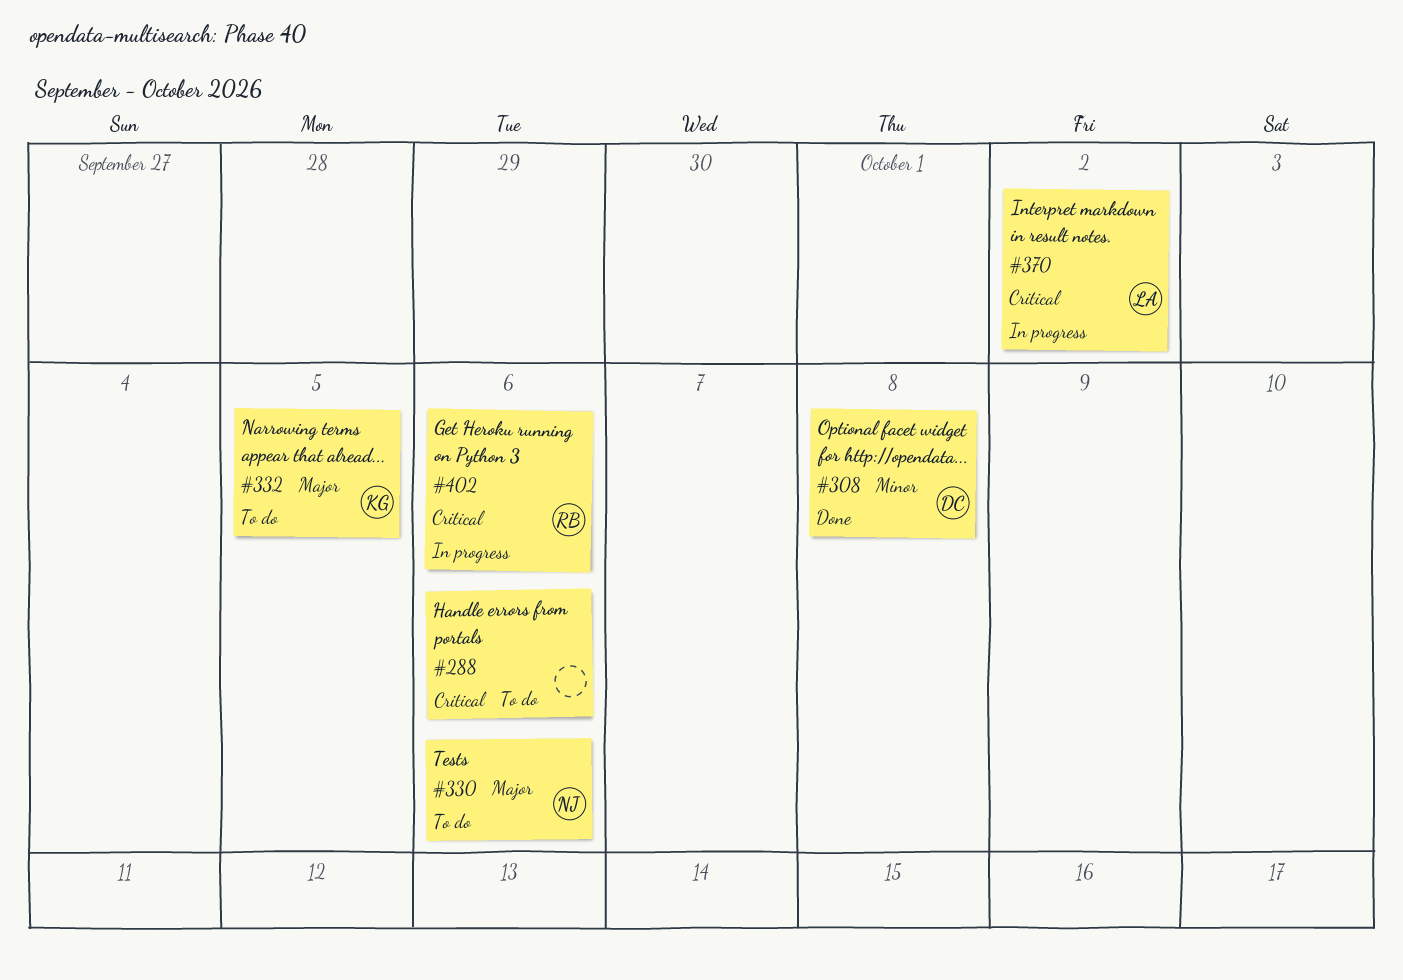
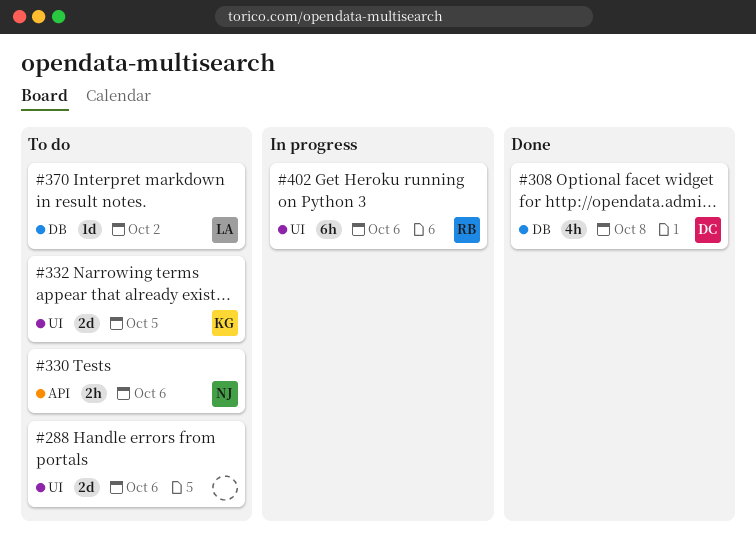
#370, status: In progress -> To do

